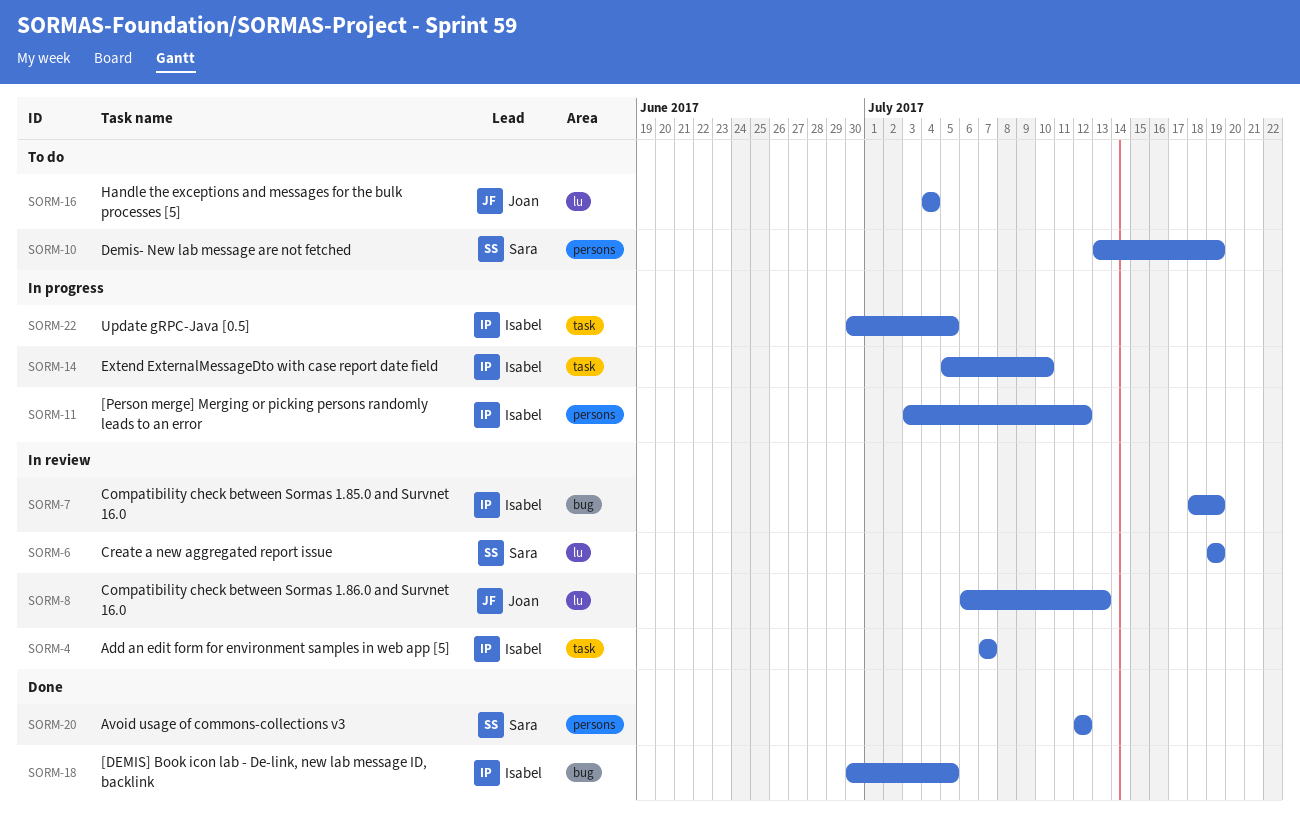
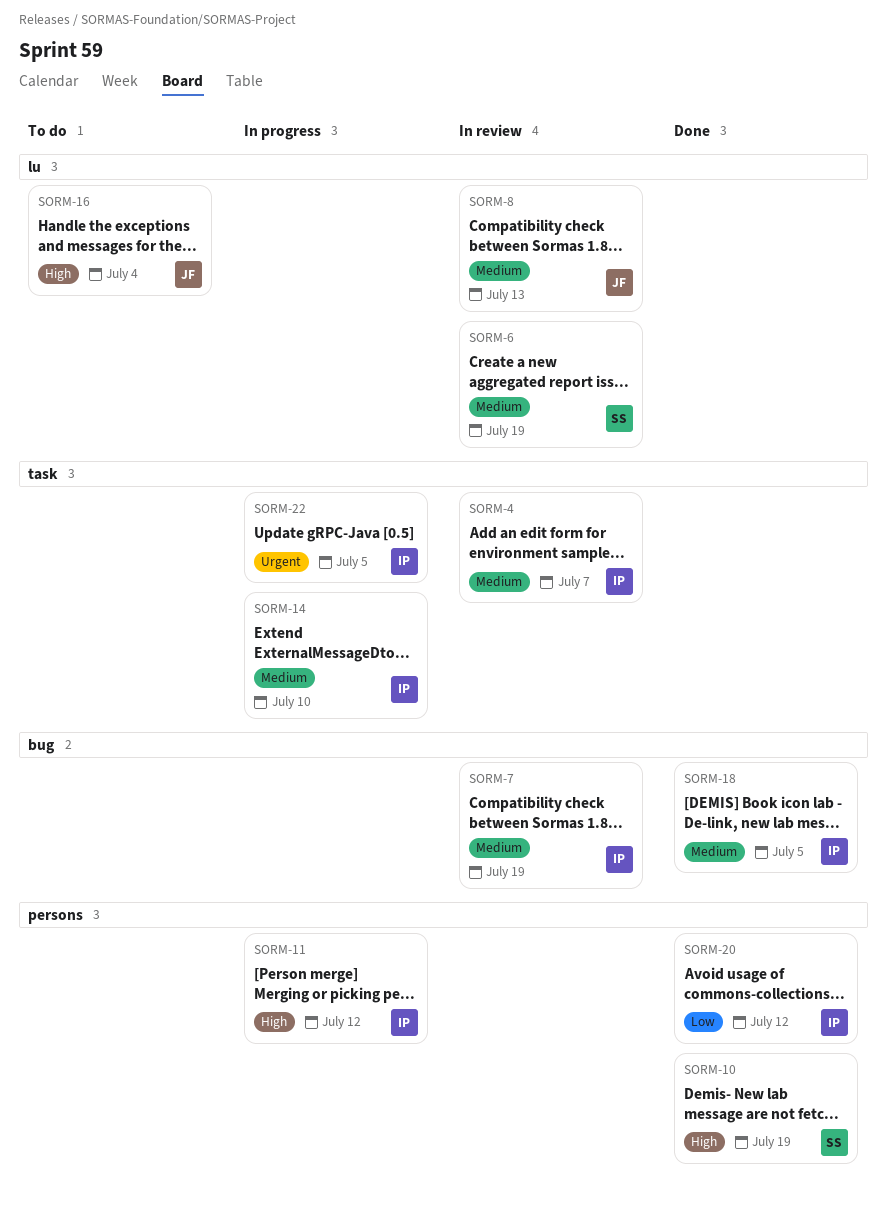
SORM-10, status: To do -> Done
SORM-20, owner: Sara -> Isabel

